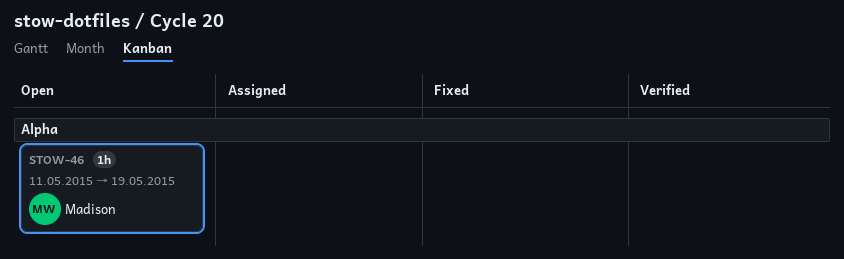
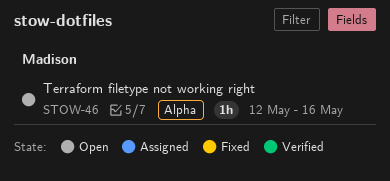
STOW-46, start: May 11 -> May 12
STOW-46, due: May 19 -> May 16

